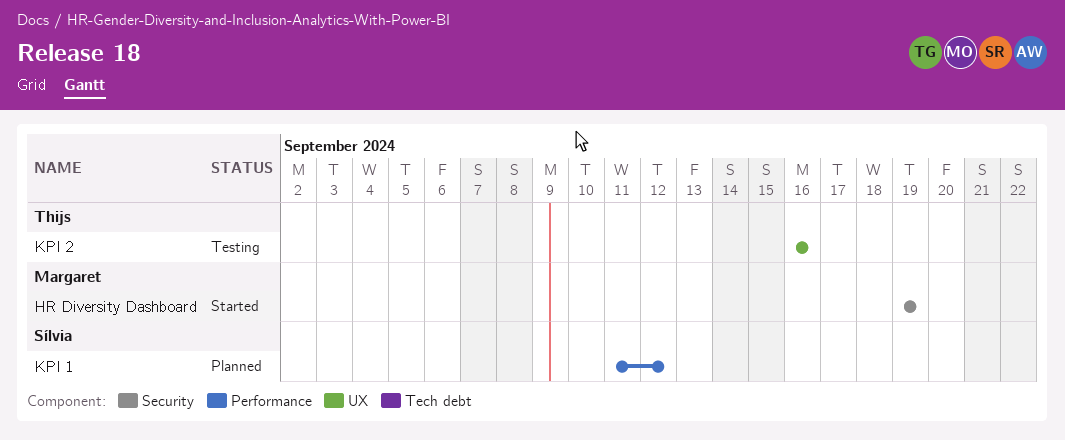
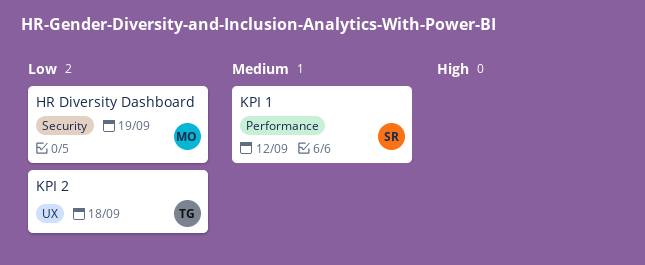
KPI 2, due: Sep 16 -> Sep 18

